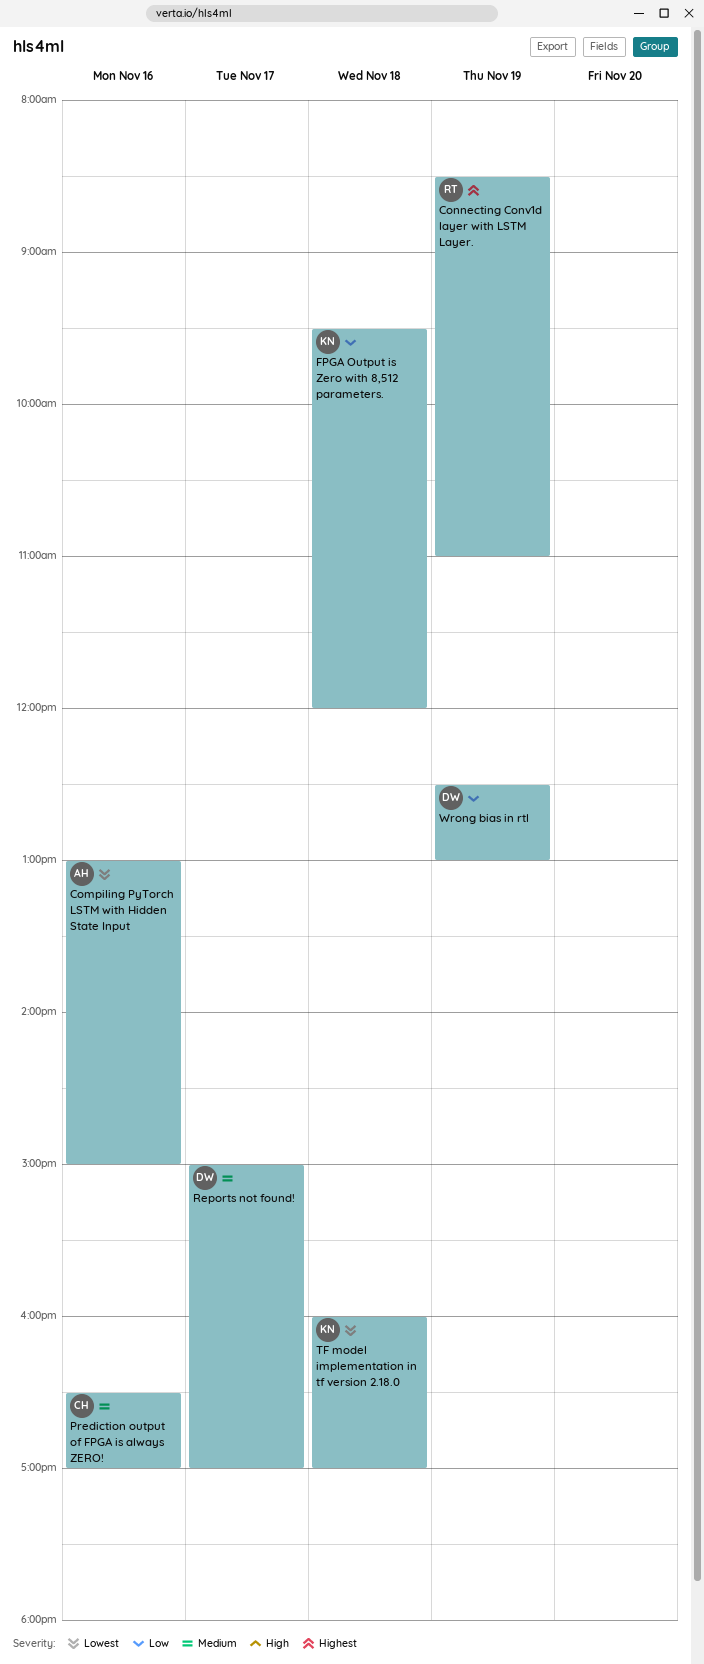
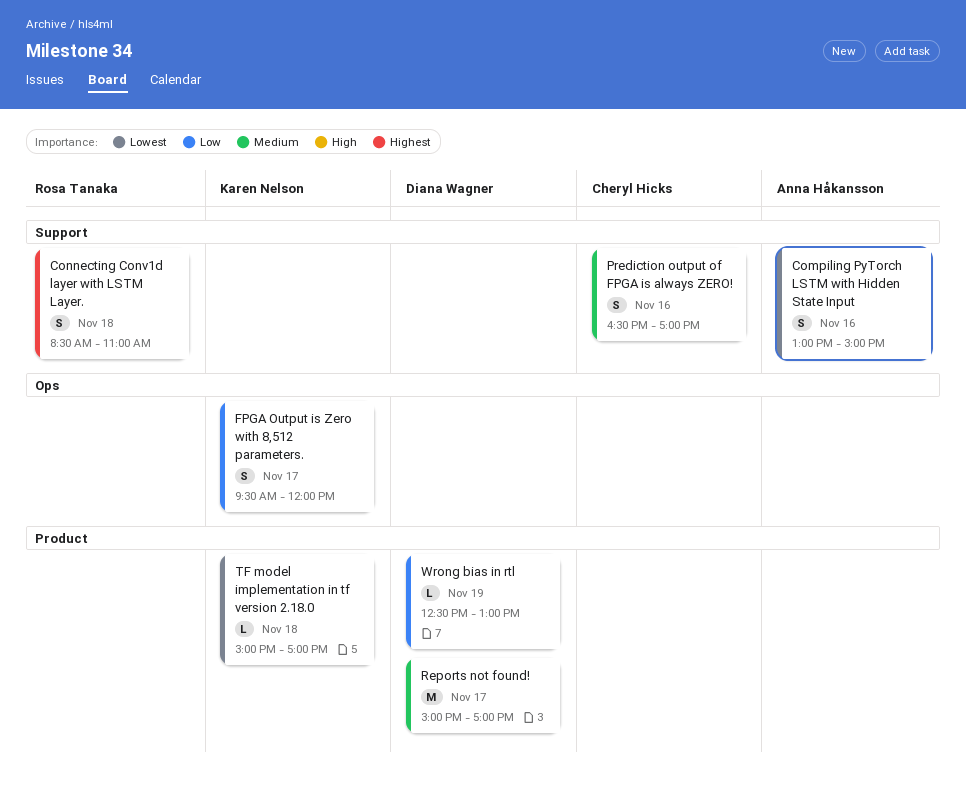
Connecting Conv1d layer with LSTM Layer., day: Nov 19 -> Nov 18
FPGA Output is Zero with 8,512 parameters., day: Nov 18 -> Nov 17
TF model implementation in tf version 2.18.0, begins: 16:00 -> 15:00

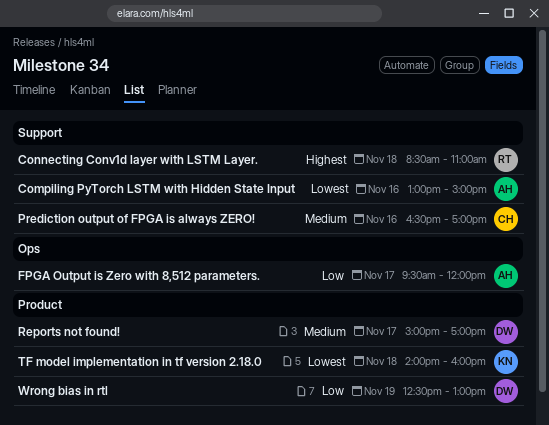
FPGA Output is Zero with 8,512 parameters., owner: Karen Nelson -> Anna Håkansson
TF model implementation in tf version 2.18.0, begins: 15:00 -> 14:00
TF model implementation in tf version 2.18.0, ends: 17:00 -> 16:00

